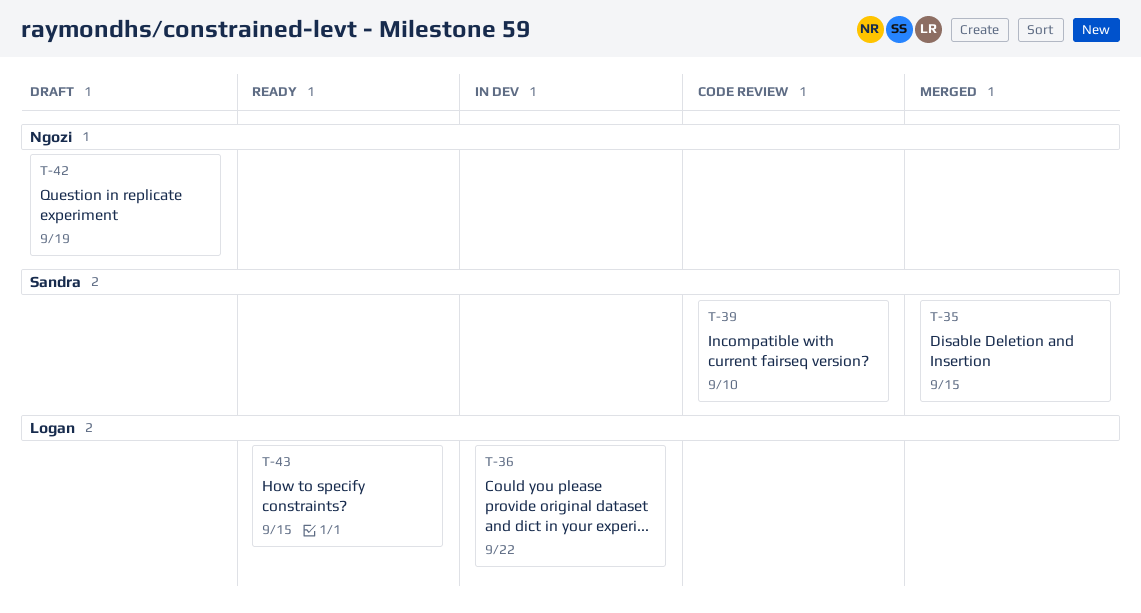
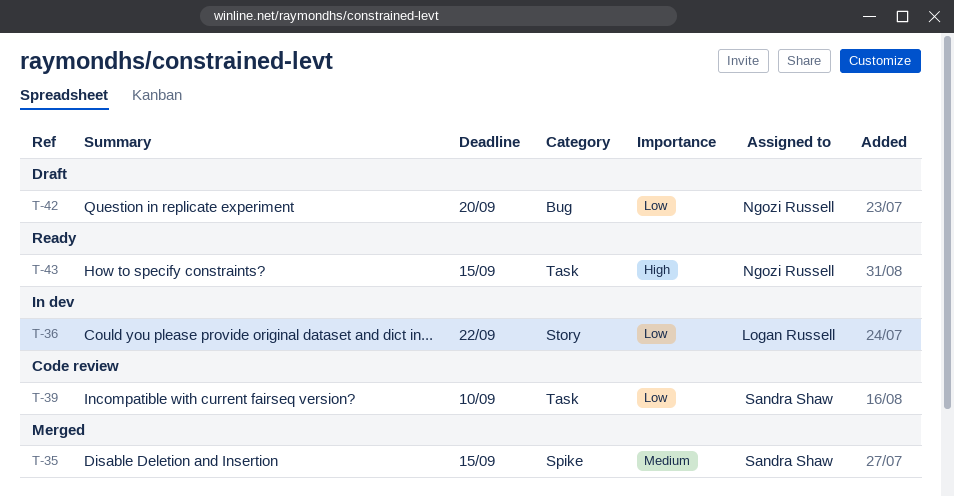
T-42, due: Sep 19 -> Sep 20
T-43, owner: Logan Russell -> Ngozi Russell

